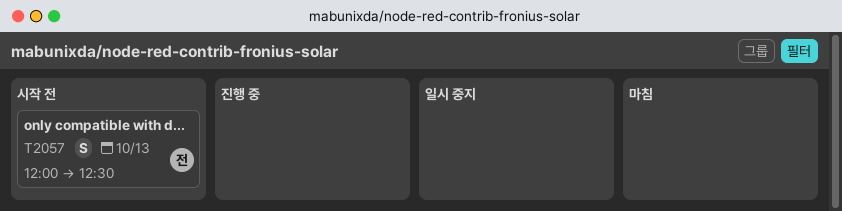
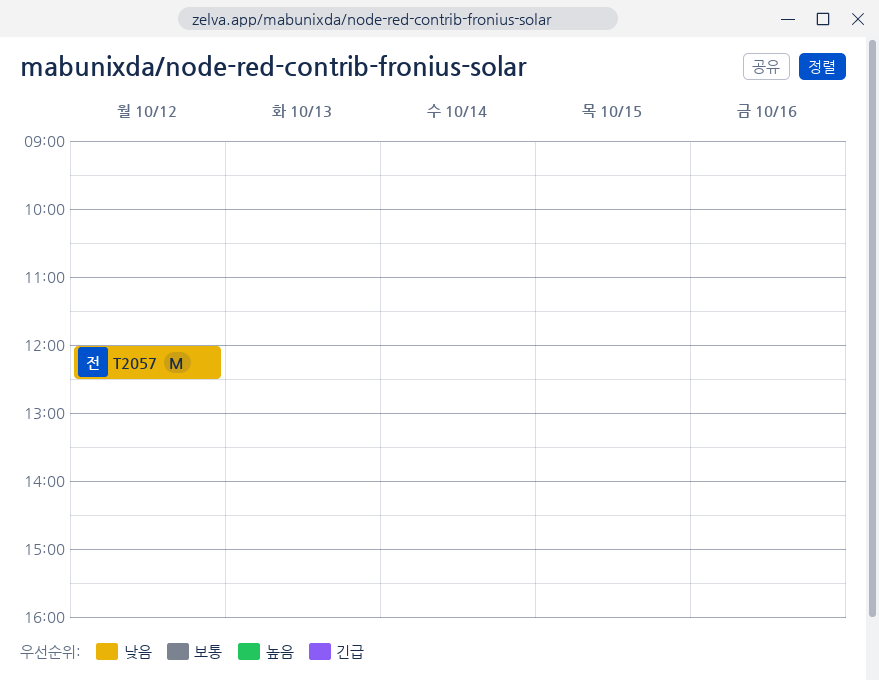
T2057, estimate: S -> M
T2057, day: Oct 13 -> Oct 12

